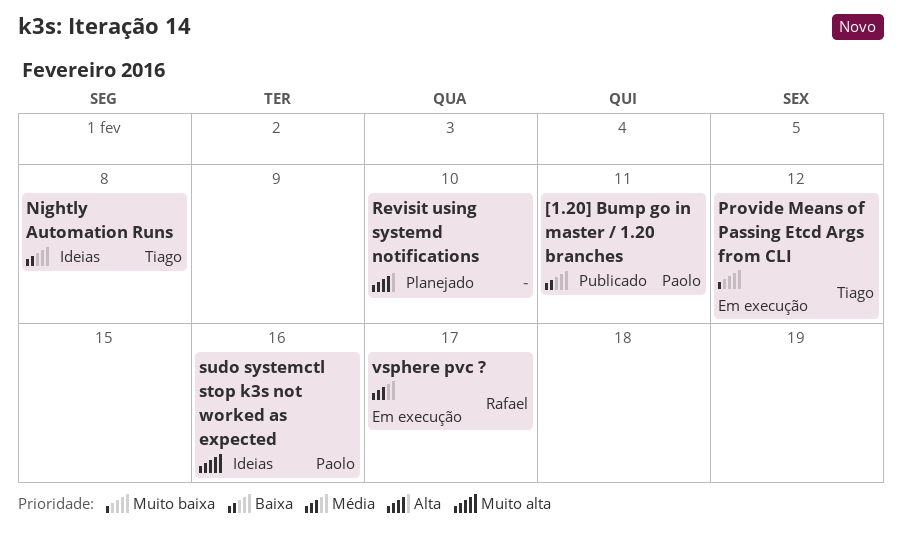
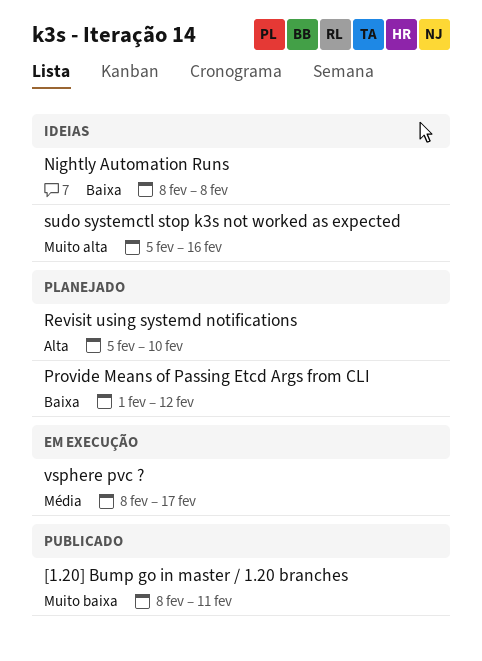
[1.20] Bump go in master / 1.20 branches, priority: Baixa -> Muito baixa
Provide Means of Passing Etcd Args from CLI, status: Em execução -> Planejado
Provide Means of Passing Etcd Args from CLI, priority: Muito baixa -> Baixa

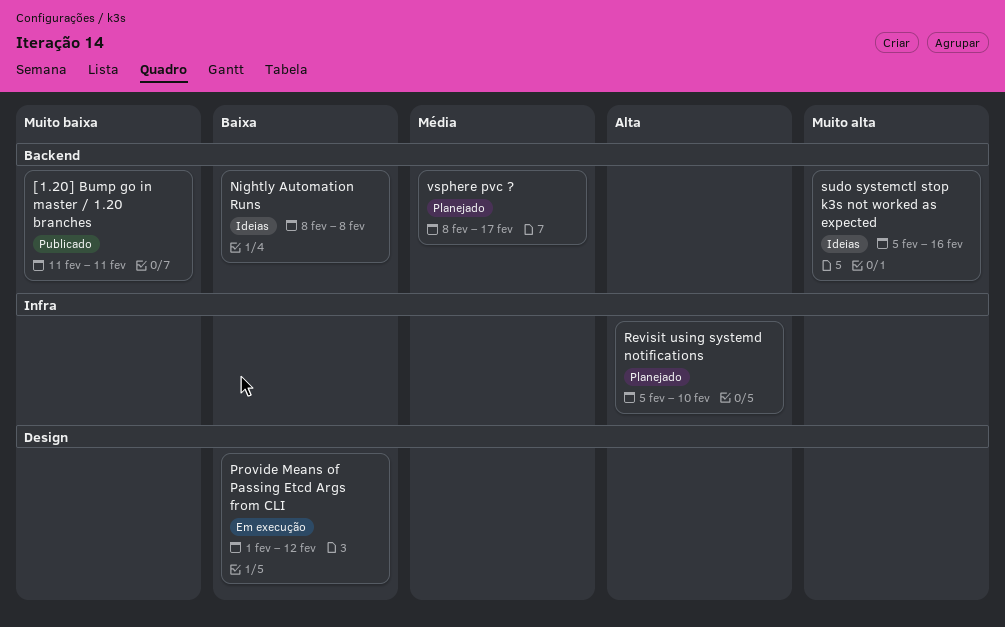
[1.20] Bump go in master / 1.20 branches, start: Feb 8 -> Feb 11
Provide Means of Passing Etcd Args from CLI, status: Planejado -> Em execução
vsphere pvc ?, status: Em execução -> Planejado

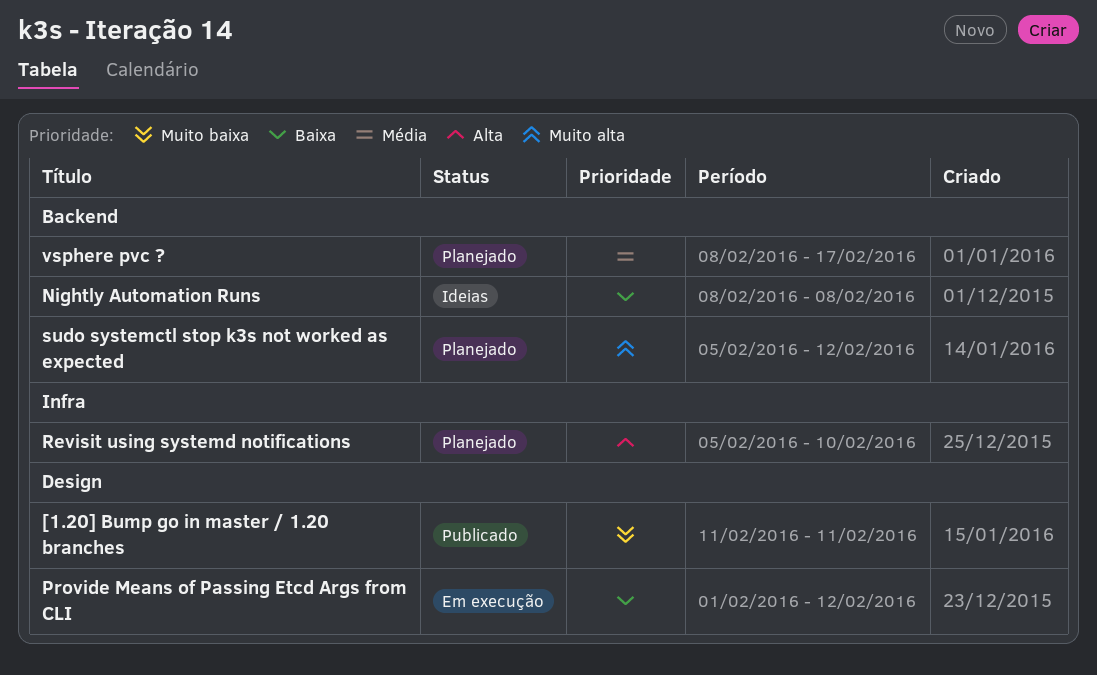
[1.20] Bump go in master / 1.20 branches, label: Backend -> Design
sudo systemctl stop k3s not worked as expected, status: Ideias -> Planejado
sudo systemctl stop k3s not worked as expected, due: Feb 16 -> Feb 12

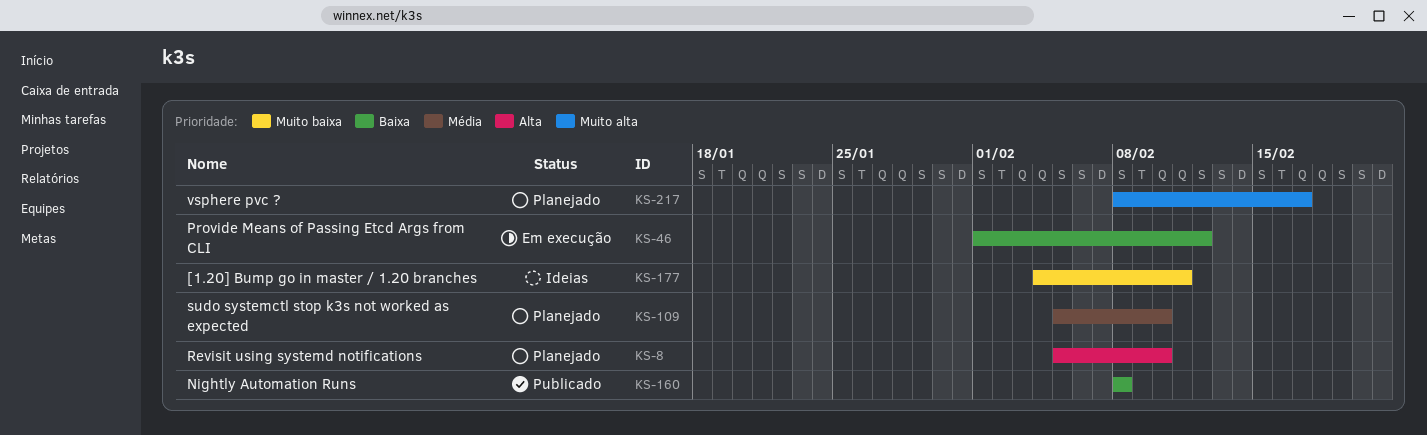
[1.20] Bump go in master / 1.20 branches, status: Publicado -> Ideias
[1.20] Bump go in master / 1.20 branches, start: Feb 11 -> Feb 4
Nightly Automation Runs, status: Ideias -> Publicado
sudo systemctl stop k3s not worked as expected, priority: Muito alta -> Média
sudo systemctl stop k3s not worked as expected, due: Feb 12 -> Feb 10
vsphere pvc ?, priority: Média -> Muito alta

